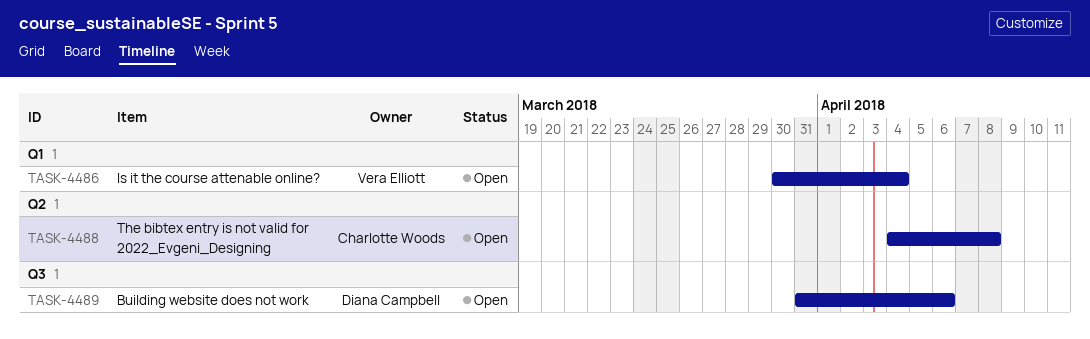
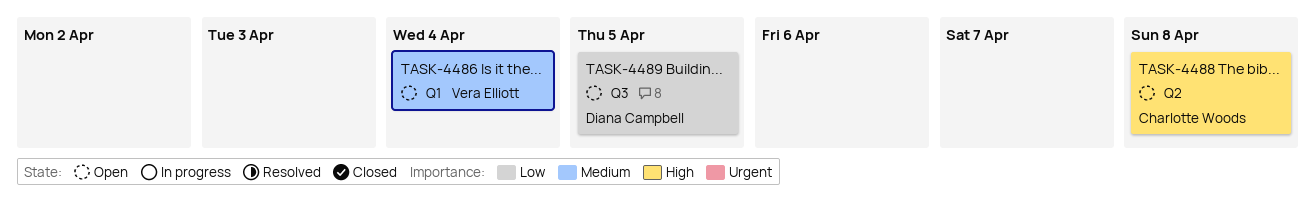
TASK-4489, due: Apr 6 -> Apr 5

